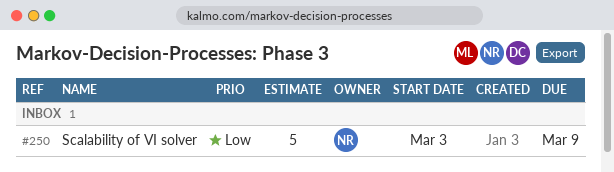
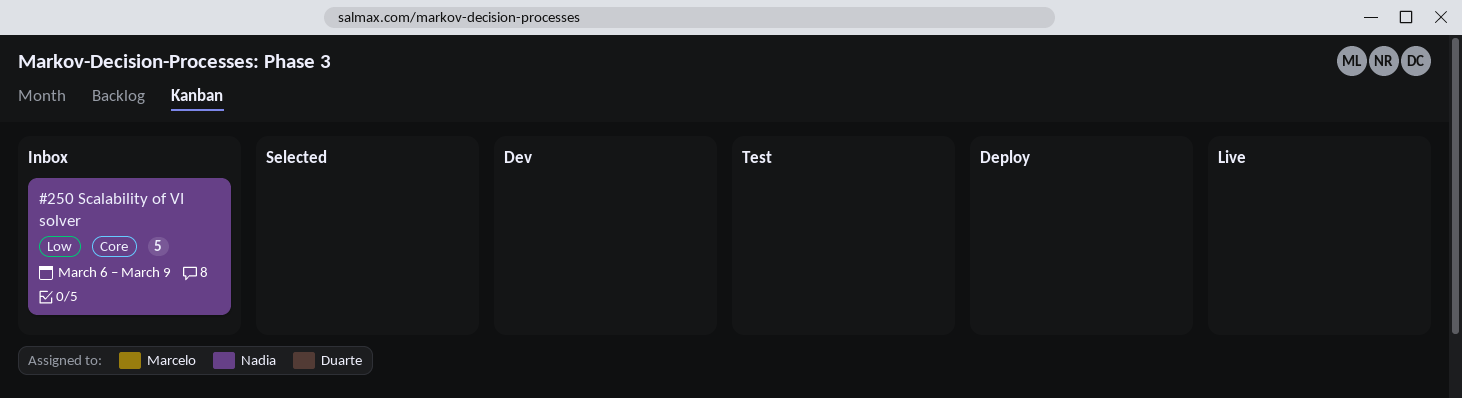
#250, start: Mar 3 -> Mar 6

